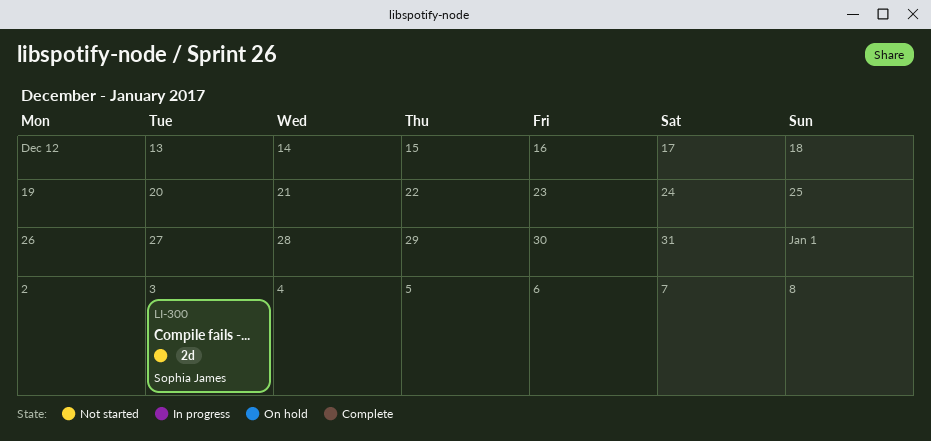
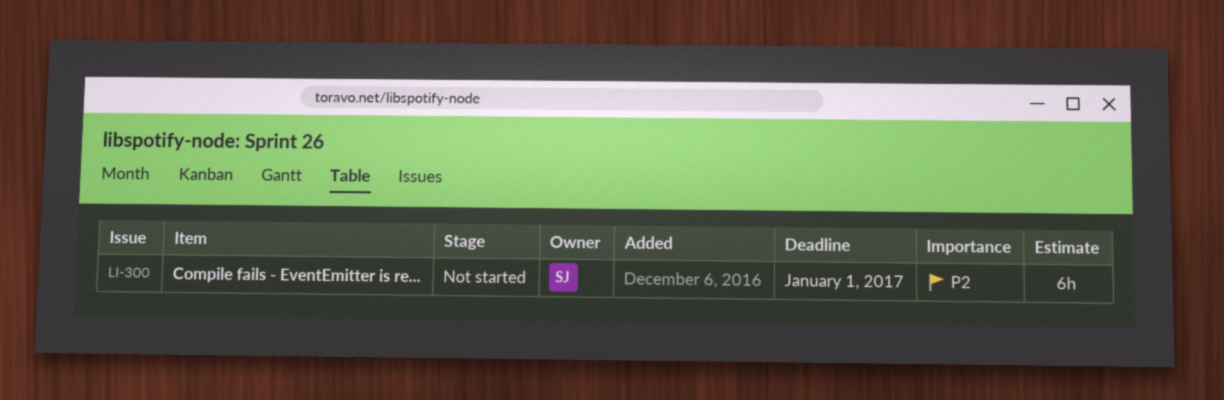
LI-300, estimate: 2d -> 6h
LI-300, due: Jan 3 -> Jan 1

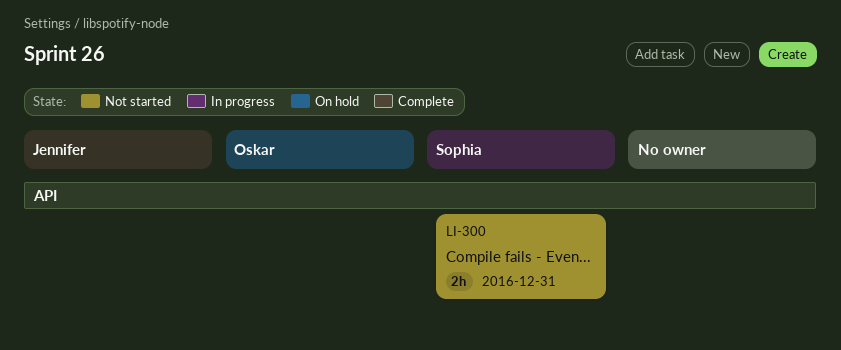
LI-300, estimate: 6h -> 2h
LI-300, due: Jan 1 -> Dec 31

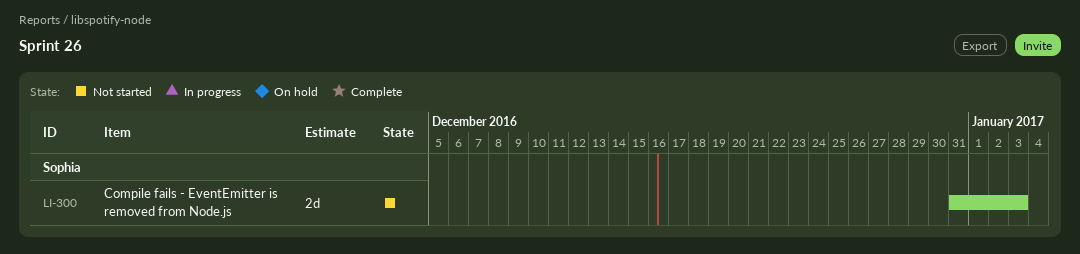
LI-300, estimate: 2h -> 2d
LI-300, due: Dec 31 -> Jan 3

